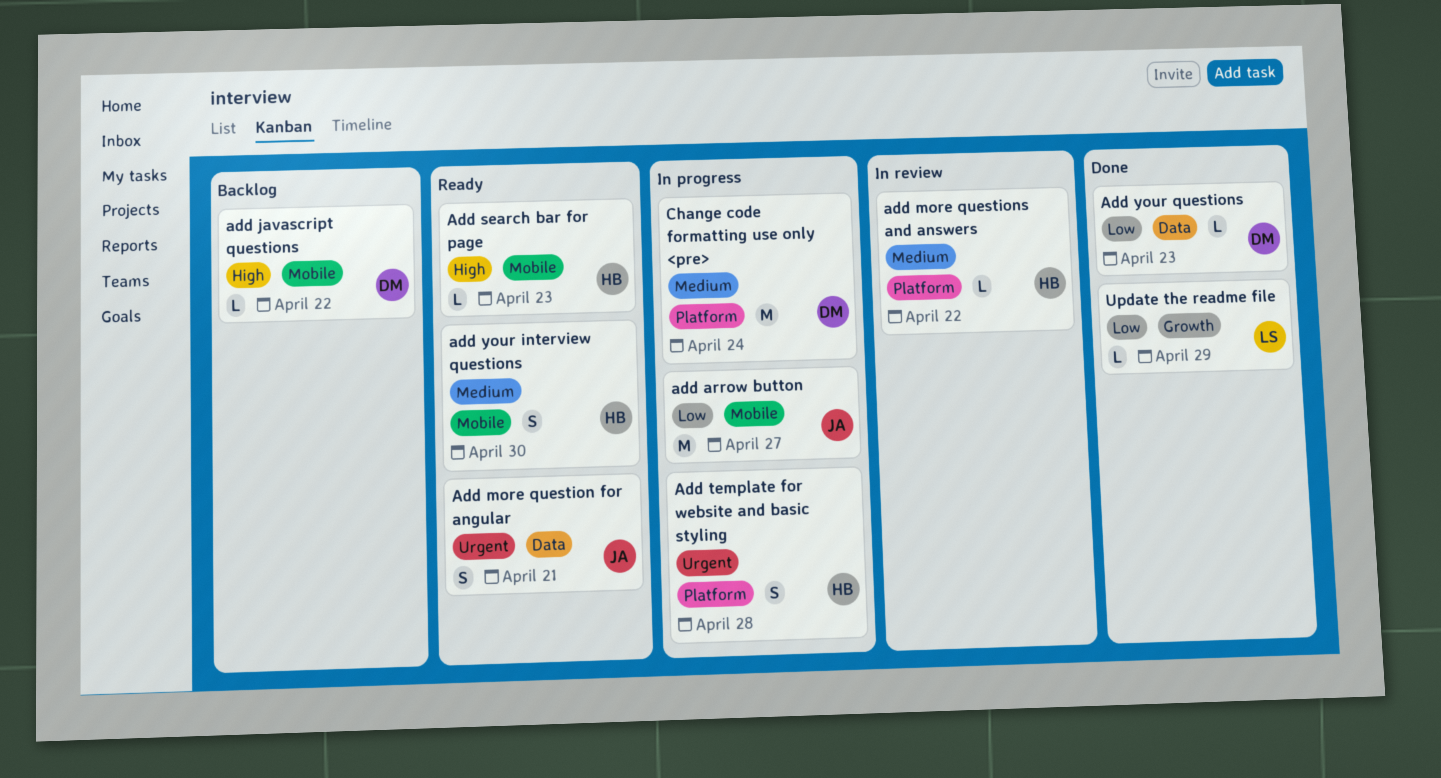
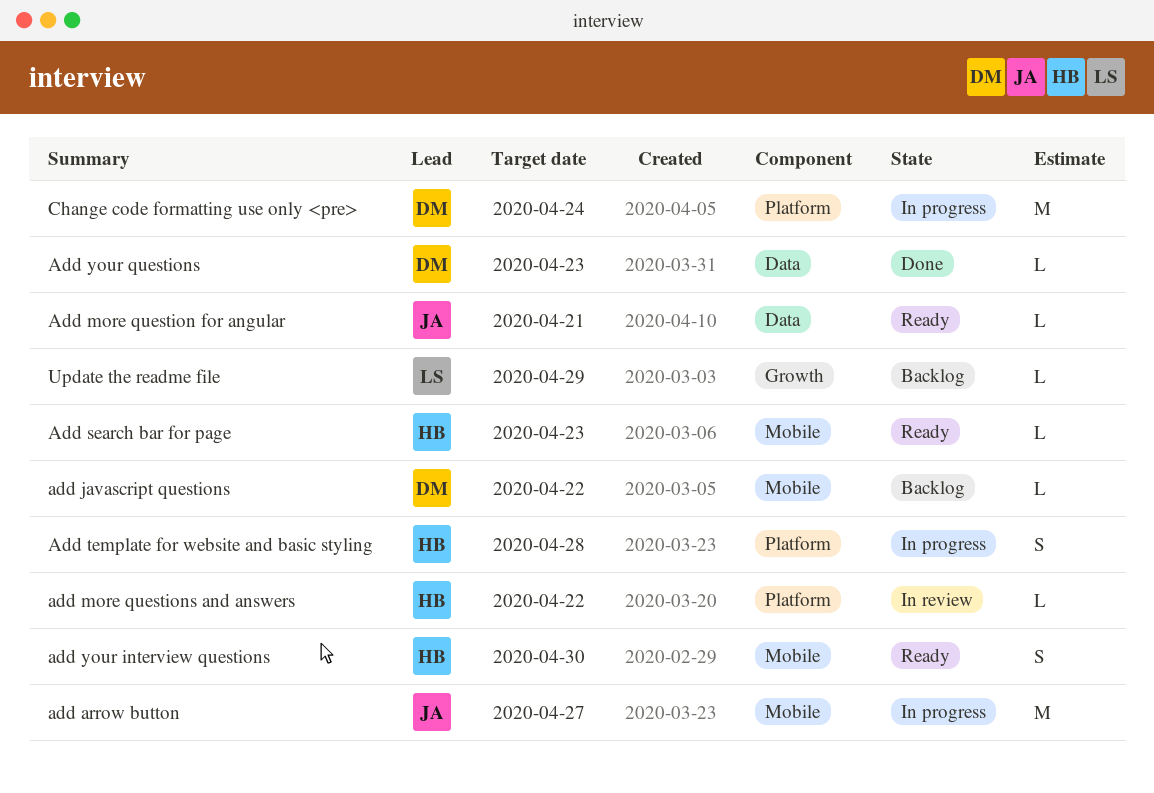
Add more question for angular, estimate: S -> L
Update the readme file, status: Done -> Backlog

